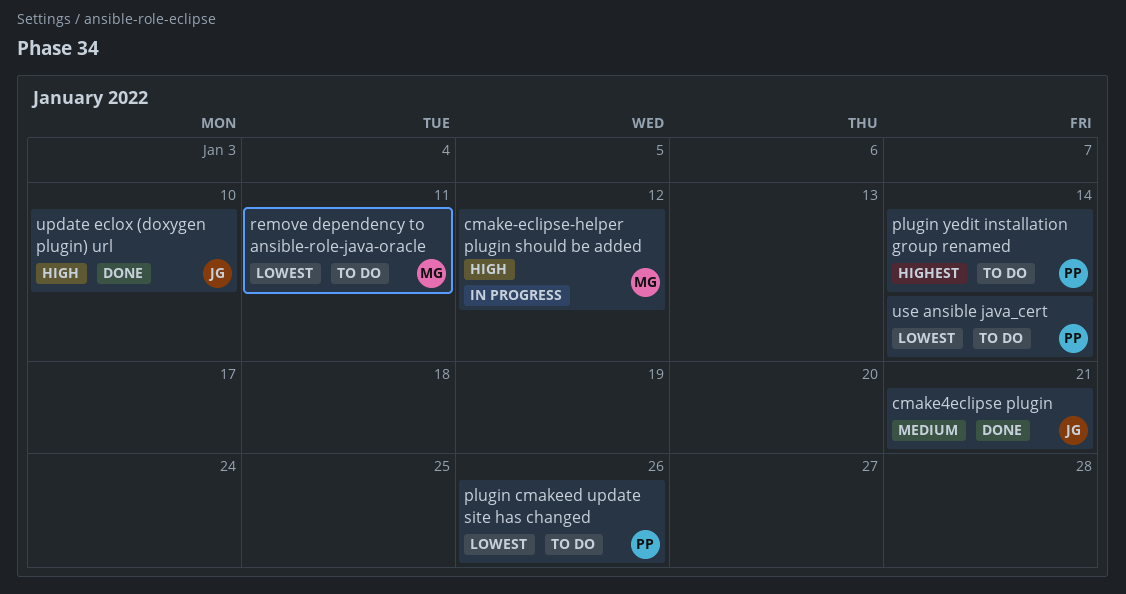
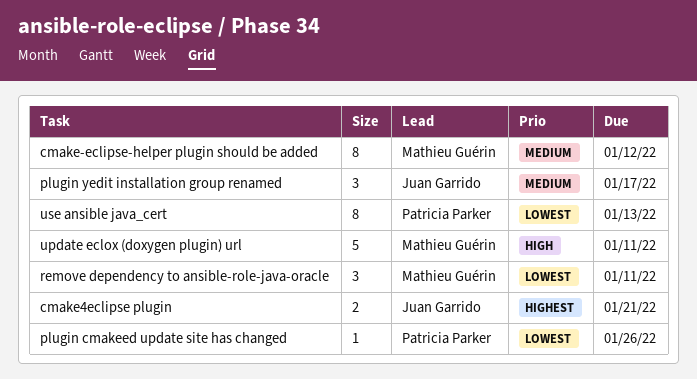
cmake-eclipse-helper plugin should be added, priority: High -> Medium
cmake4eclipse plugin, priority: Medium -> Highest
plugin yedit installation group renamed, owner: Patricia Parker -> Juan Garrido
plugin yedit installation group renamed, priority: Highest -> Medium
plugin yedit installation group renamed, due: Jan 14 -> Jan 17
update eclox (doxygen plugin) url, owner: Juan Garrido -> Mathieu Guérin
update eclox (doxygen plugin) url, due: Jan 10 -> Jan 11
use ansible java_cert, due: Jan 14 -> Jan 13

